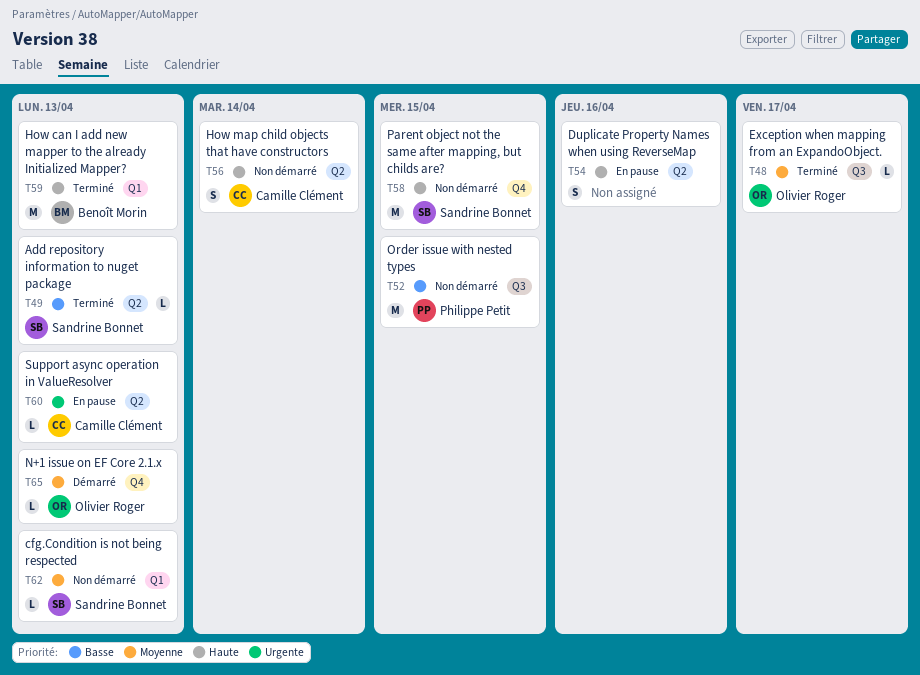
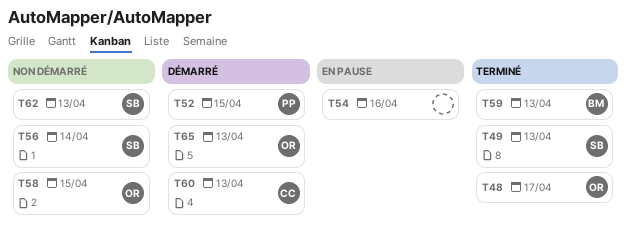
T52, status: Non démarré -> Démarré
T56, owner: Camille Clément -> Sandrine Bonnet
T58, owner: Sandrine Bonnet -> Olivier Roger
T60, status: En pause -> Démarré

